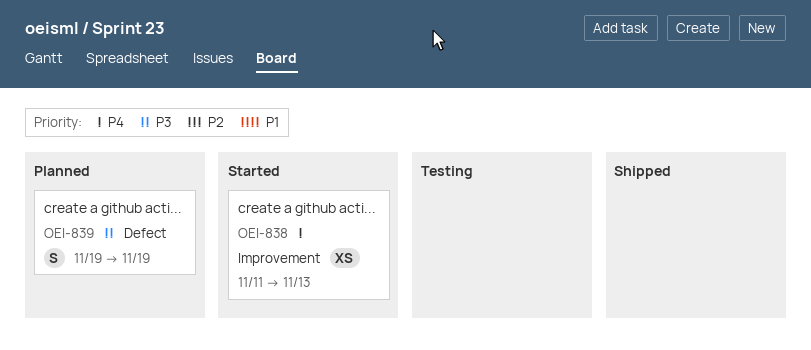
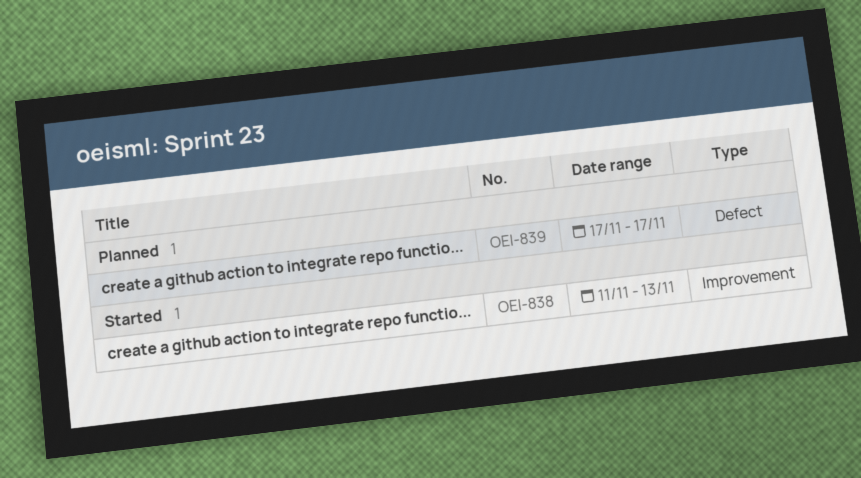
OEI-839, start: Nov 19 -> Nov 17
OEI-839, due: Nov 19 -> Nov 17

